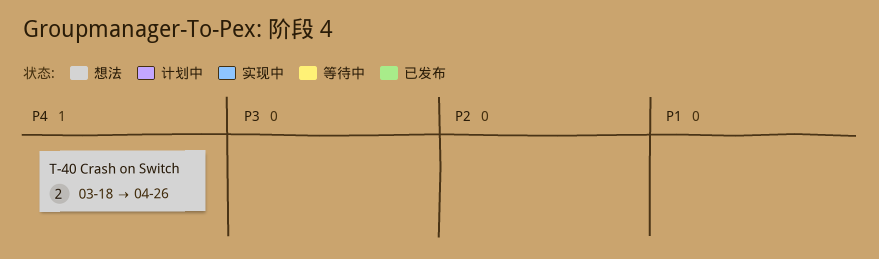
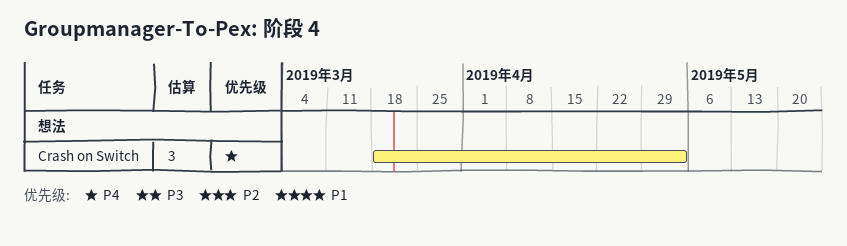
Crash on Switch, estimate: 2 -> 3
Crash on Switch, due: Apr 26 -> May 3

